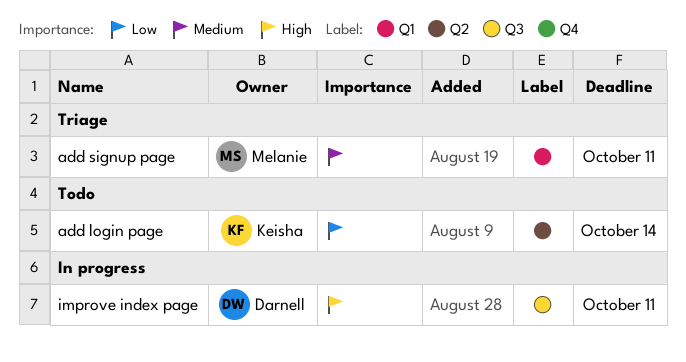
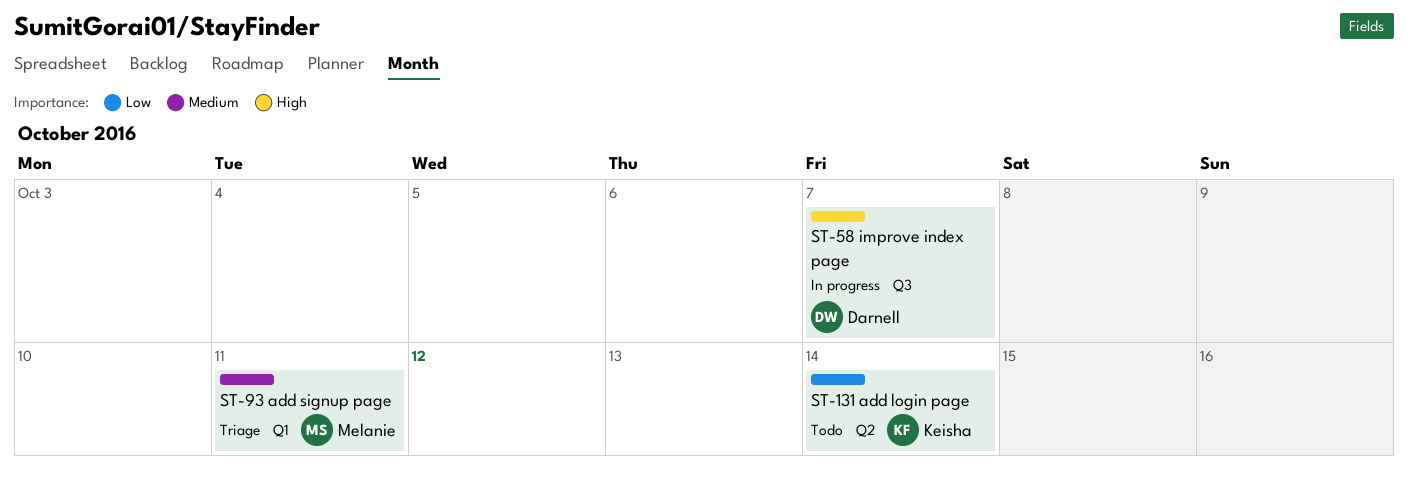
improve index page, due: Oct 11 -> Oct 7

